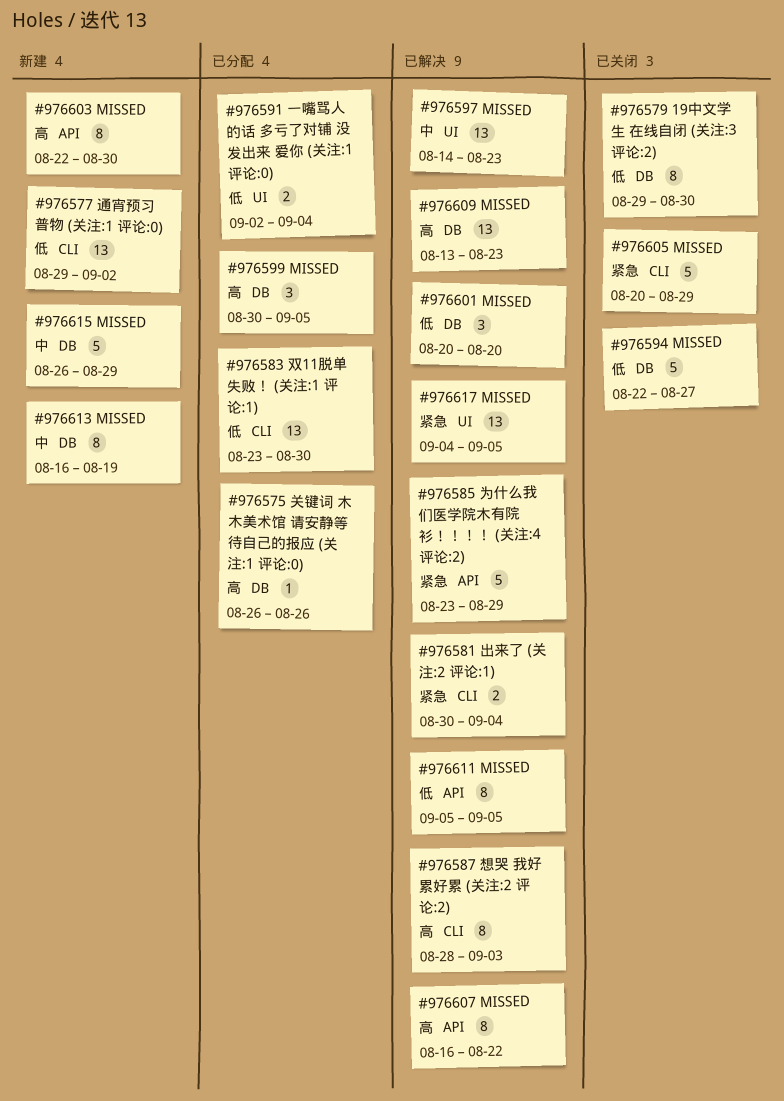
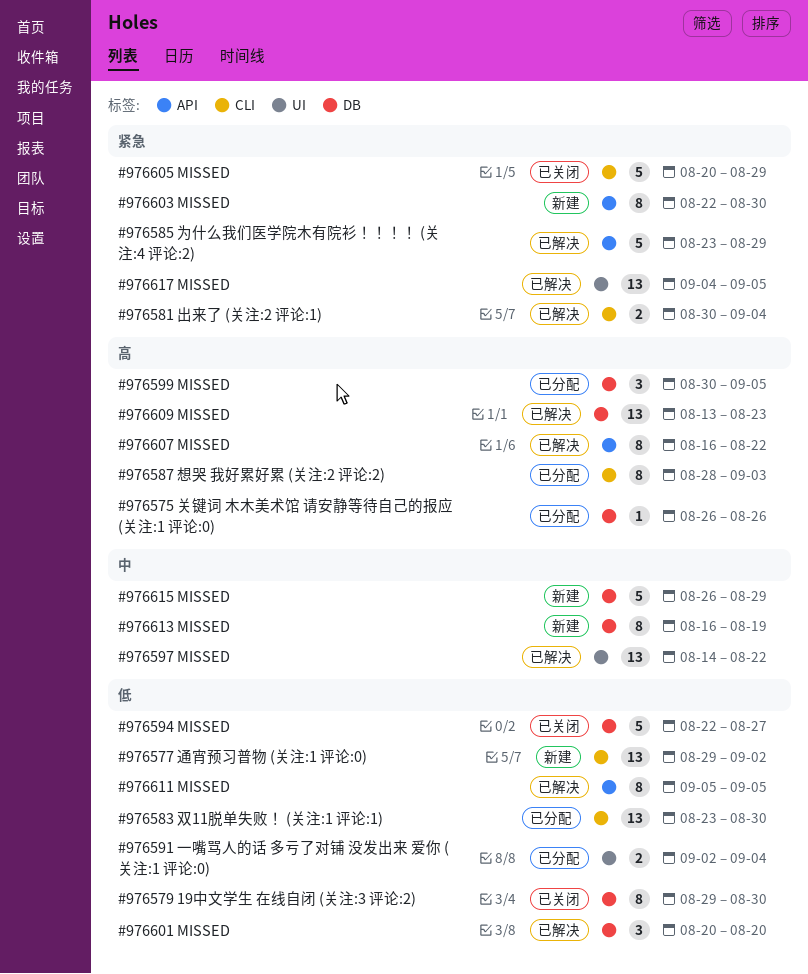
#976587 想哭 我好累好累 (关注:2 评论:2), status: 已解决 -> 已分配
#976597 MISSED, due: Aug 23 -> Aug 22
#976603 MISSED, priority: 高 -> 紧急

